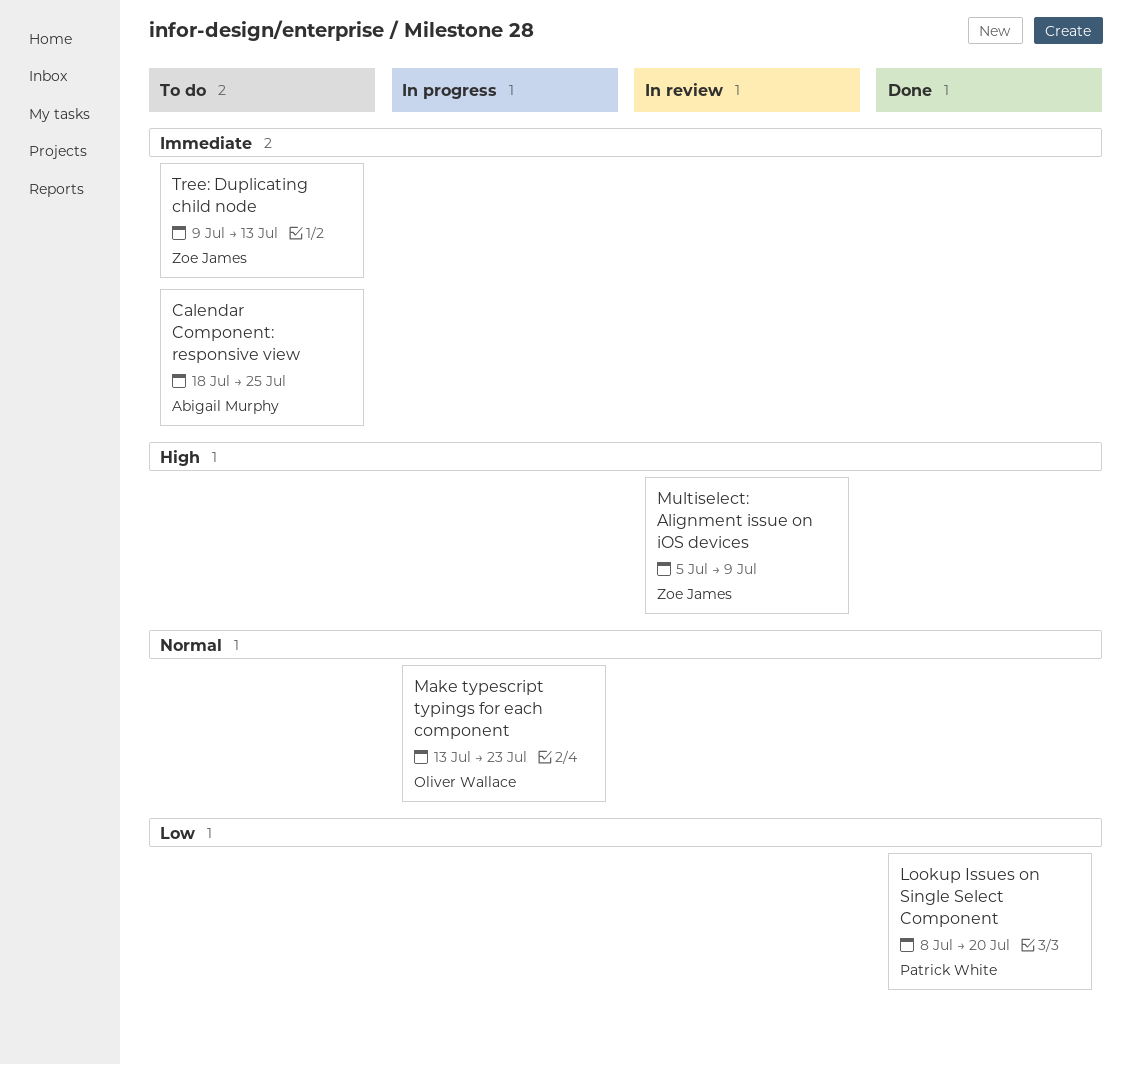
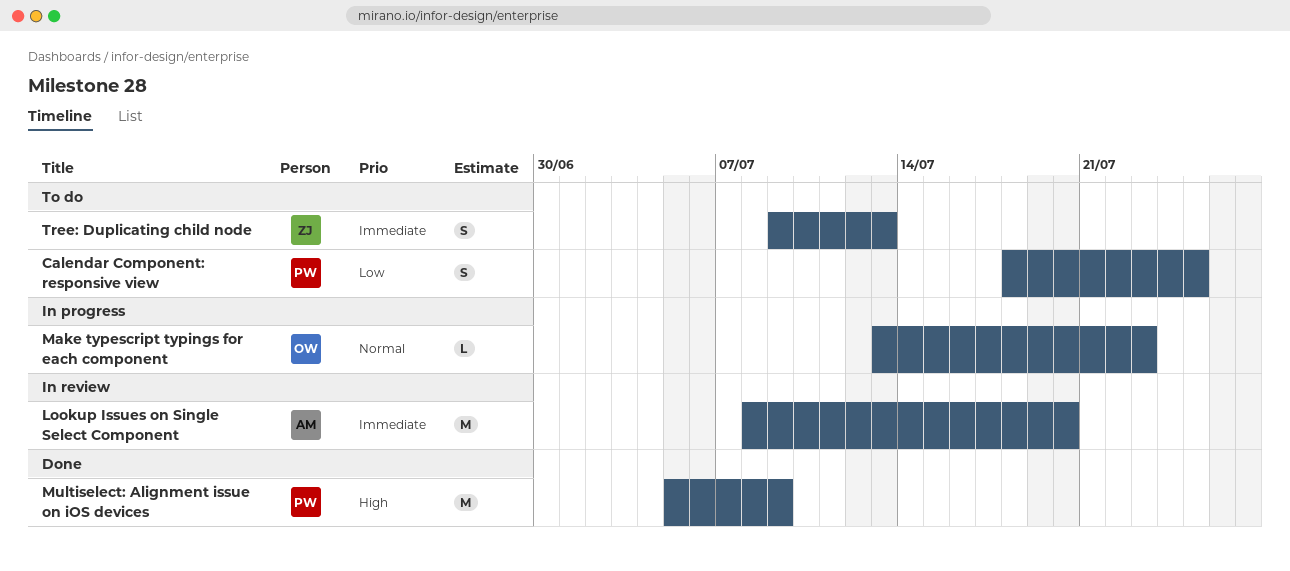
Calendar Component: responsive view, owner: Abigail Murphy -> Patrick White
Calendar Component: responsive view, priority: Immediate -> Low
Lookup Issues on Single Select Component, status: Done -> In review
Lookup Issues on Single Select Component, owner: Patrick White -> Abigail Murphy
Lookup Issues on Single Select Component, priority: Low -> Immediate
Multiselect: Alignment issue on iOS devices, status: In review -> Done
Multiselect: Alignment issue on iOS devices, owner: Zoe James -> Patrick White

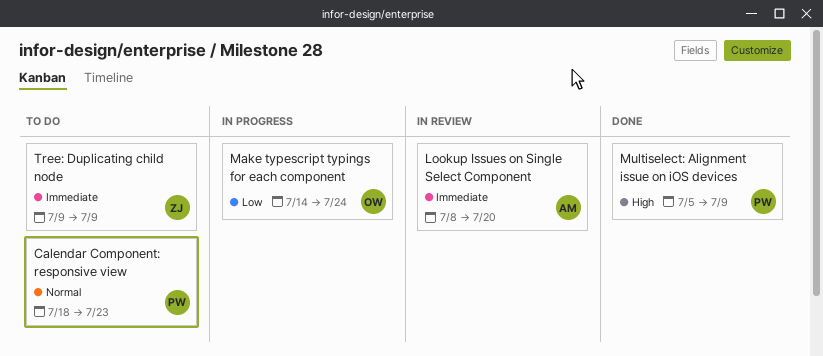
Calendar Component: responsive view, priority: Low -> Normal
Calendar Component: responsive view, due: Jul 25 -> Jul 23
Make typescript typings for each component, priority: Normal -> Low
Make typescript typings for each component, start: Jul 13 -> Jul 14
Make typescript typings for each component, due: Jul 23 -> Jul 24
Tree: Duplicating child node, due: Jul 13 -> Jul 9

